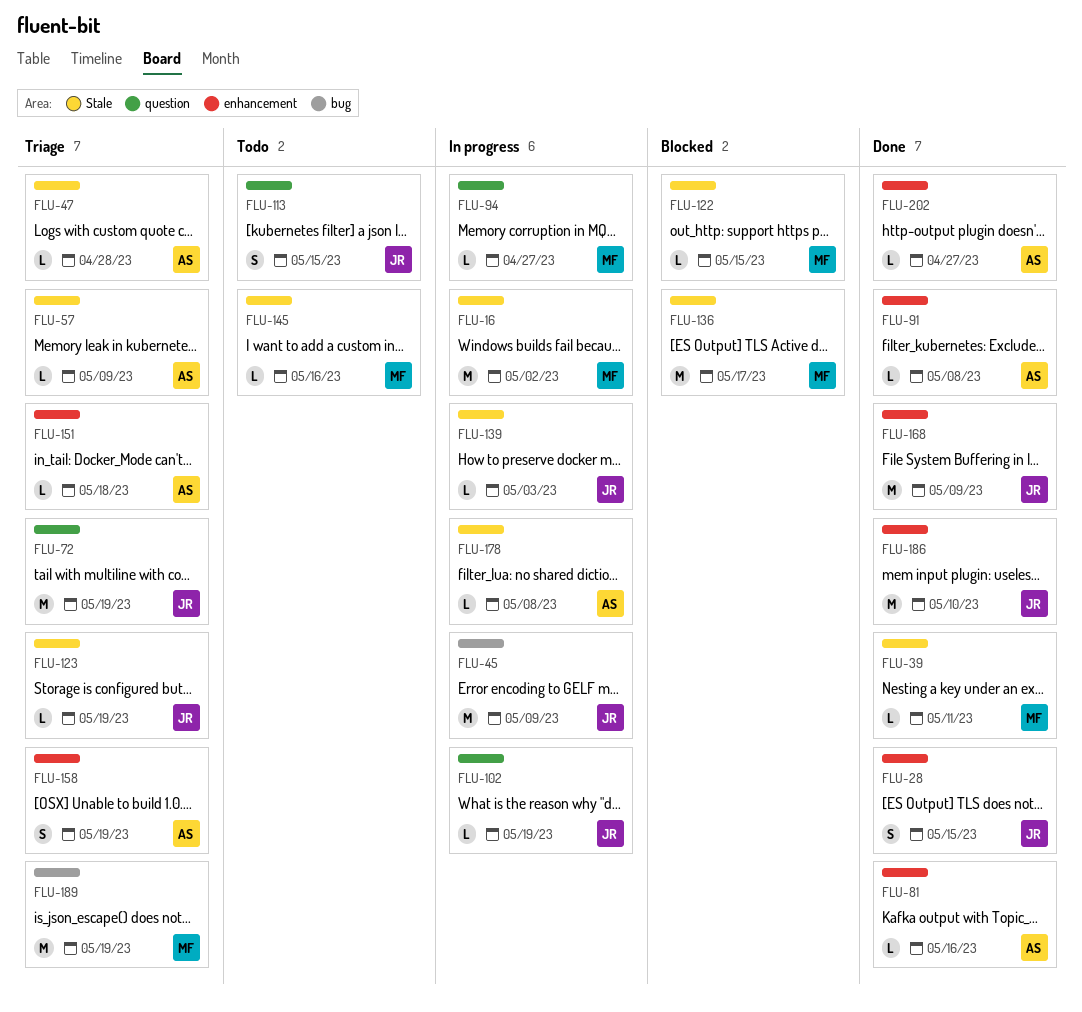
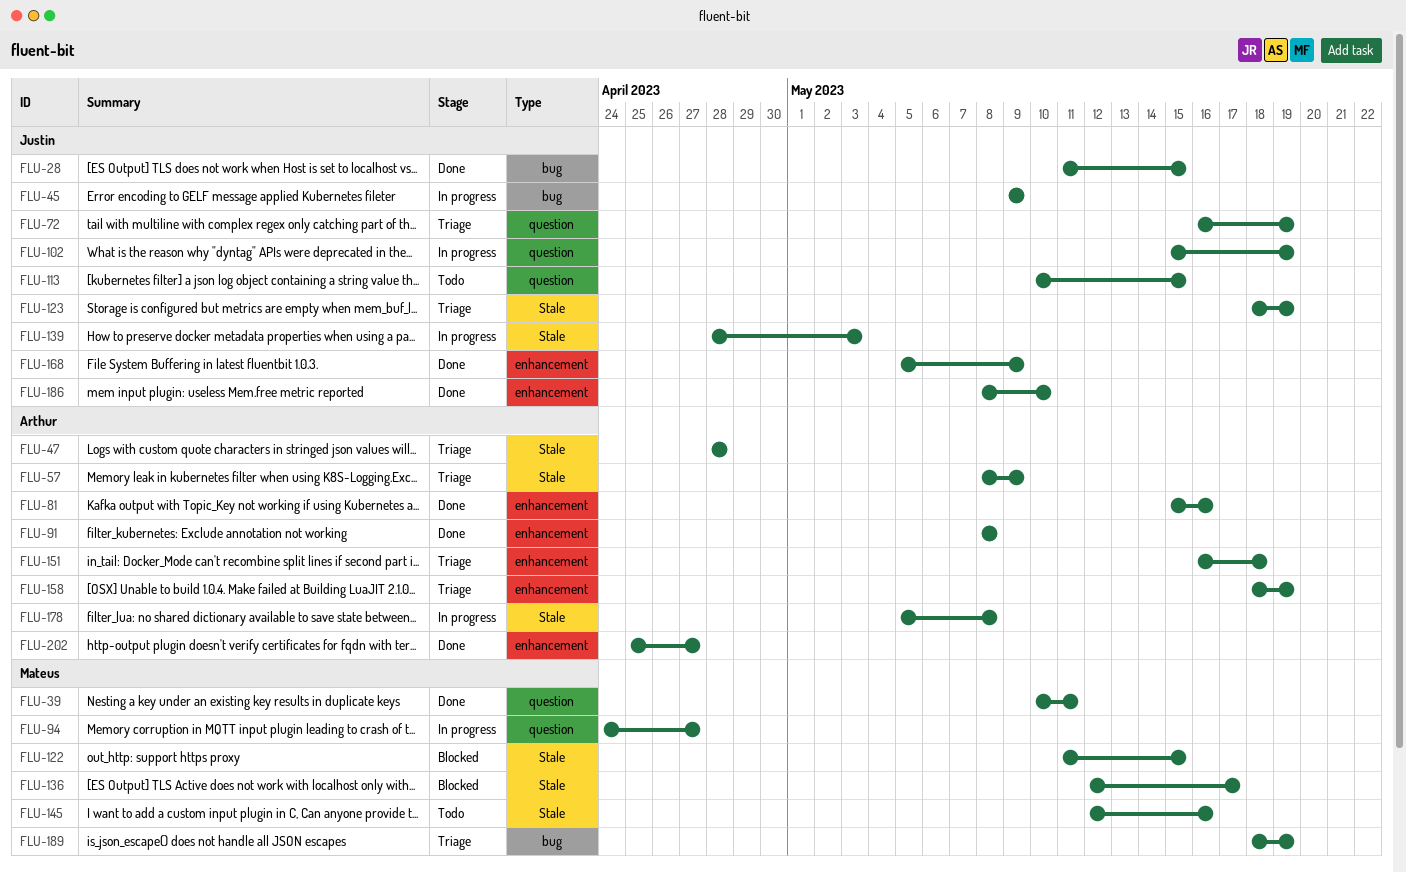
FLU-16: present -> none
FLU-28, label: enhancement -> bug
FLU-39, label: Stale -> question

